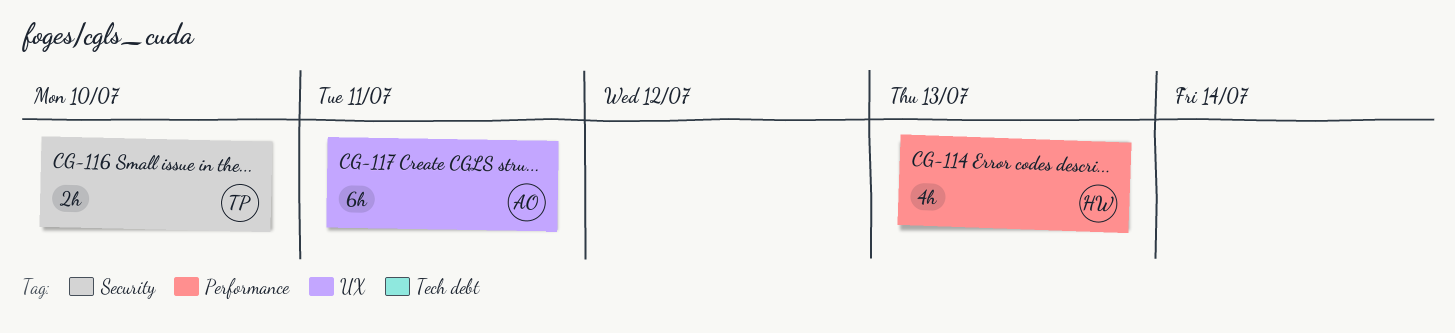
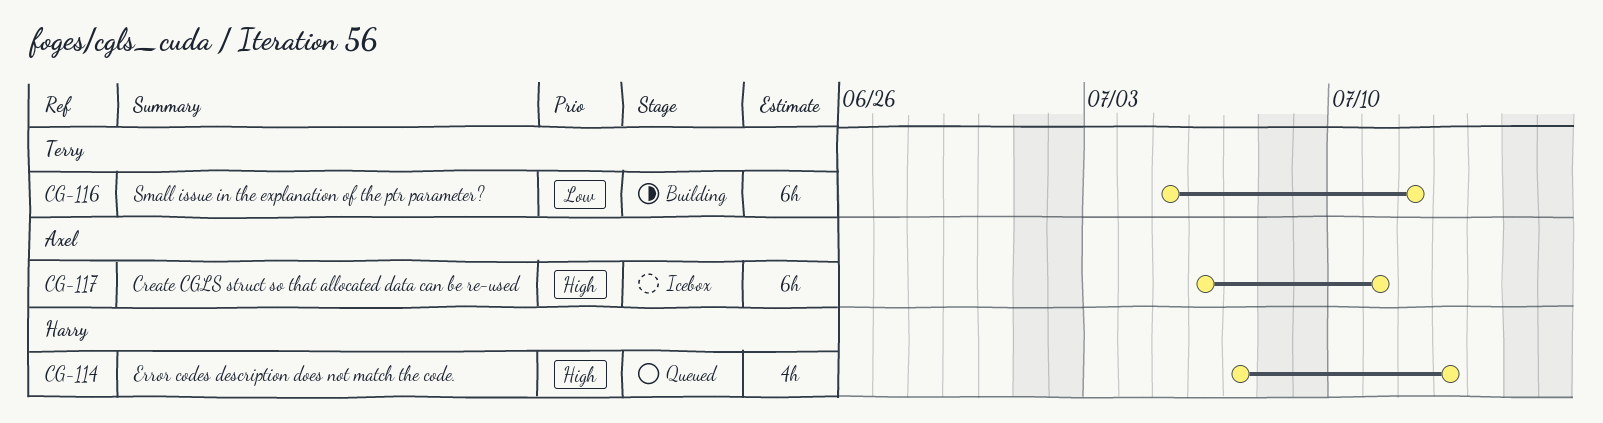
CG-116, estimate: 2h -> 6h
CG-116, due: Jul 10 -> Jul 12

